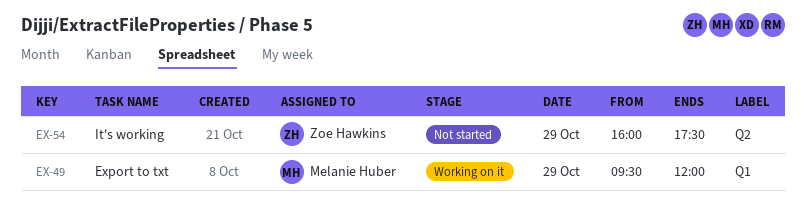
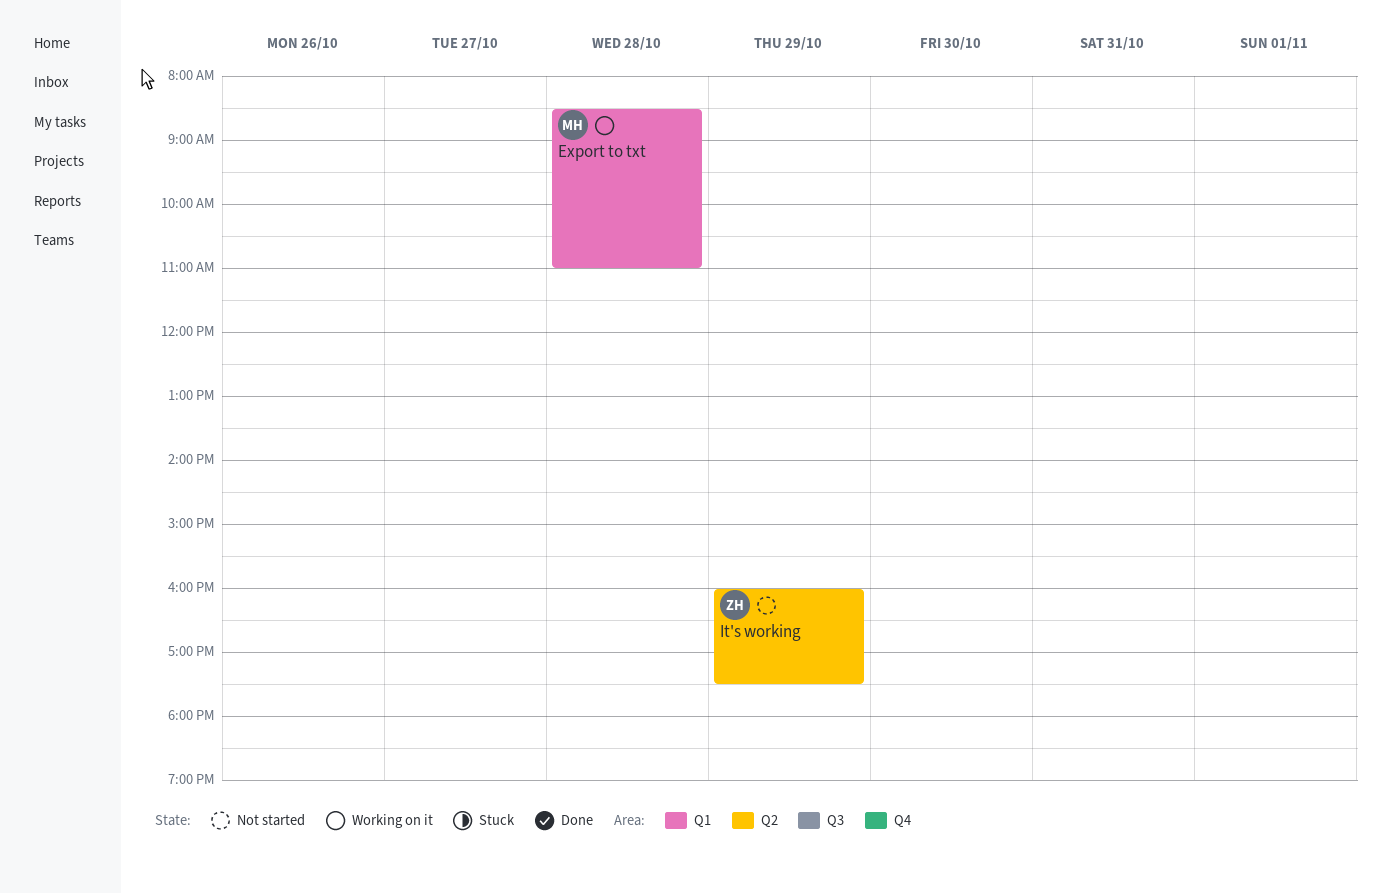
Export to txt, day: Oct 29 -> Oct 28
Export to txt, begins: 09:30 -> 08:30
Export to txt, ends: 12:00 -> 11:00

